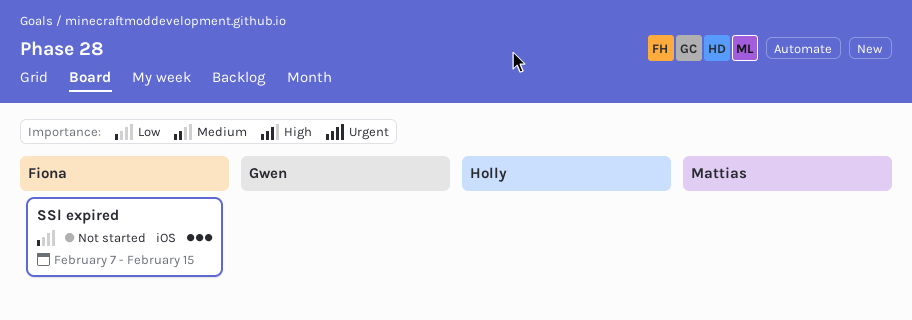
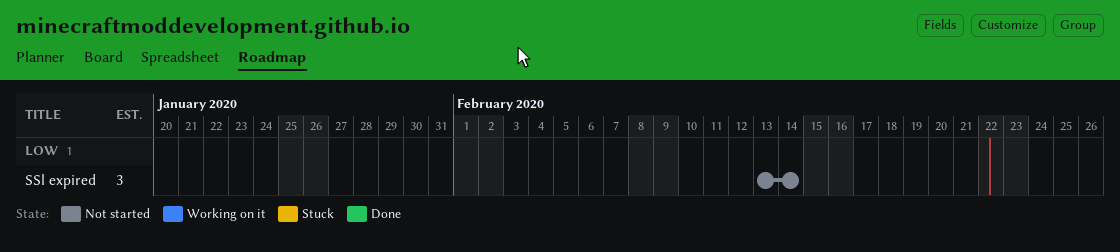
SSl expired, start: Feb 7 -> Feb 13
SSl expired, due: Feb 15 -> Feb 14

